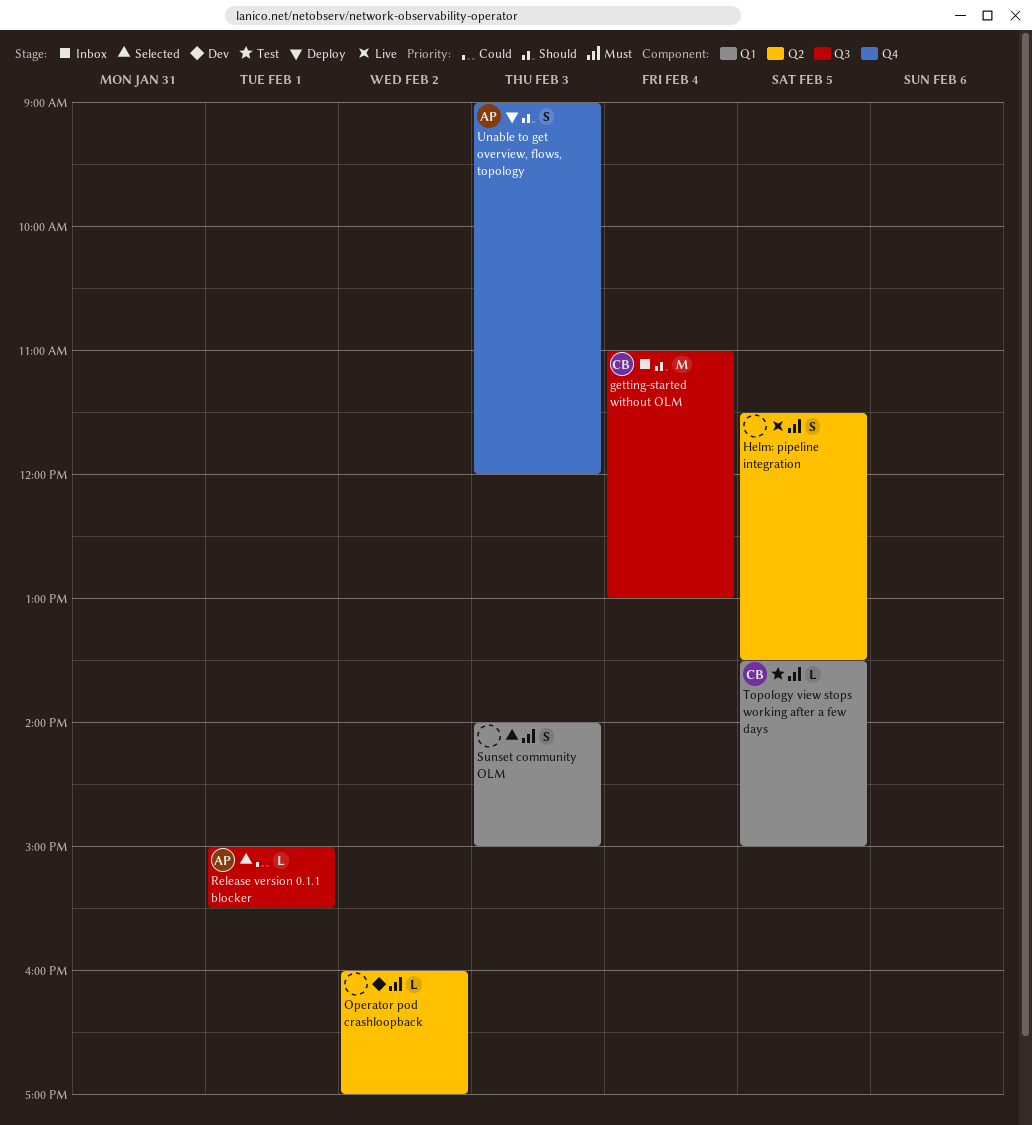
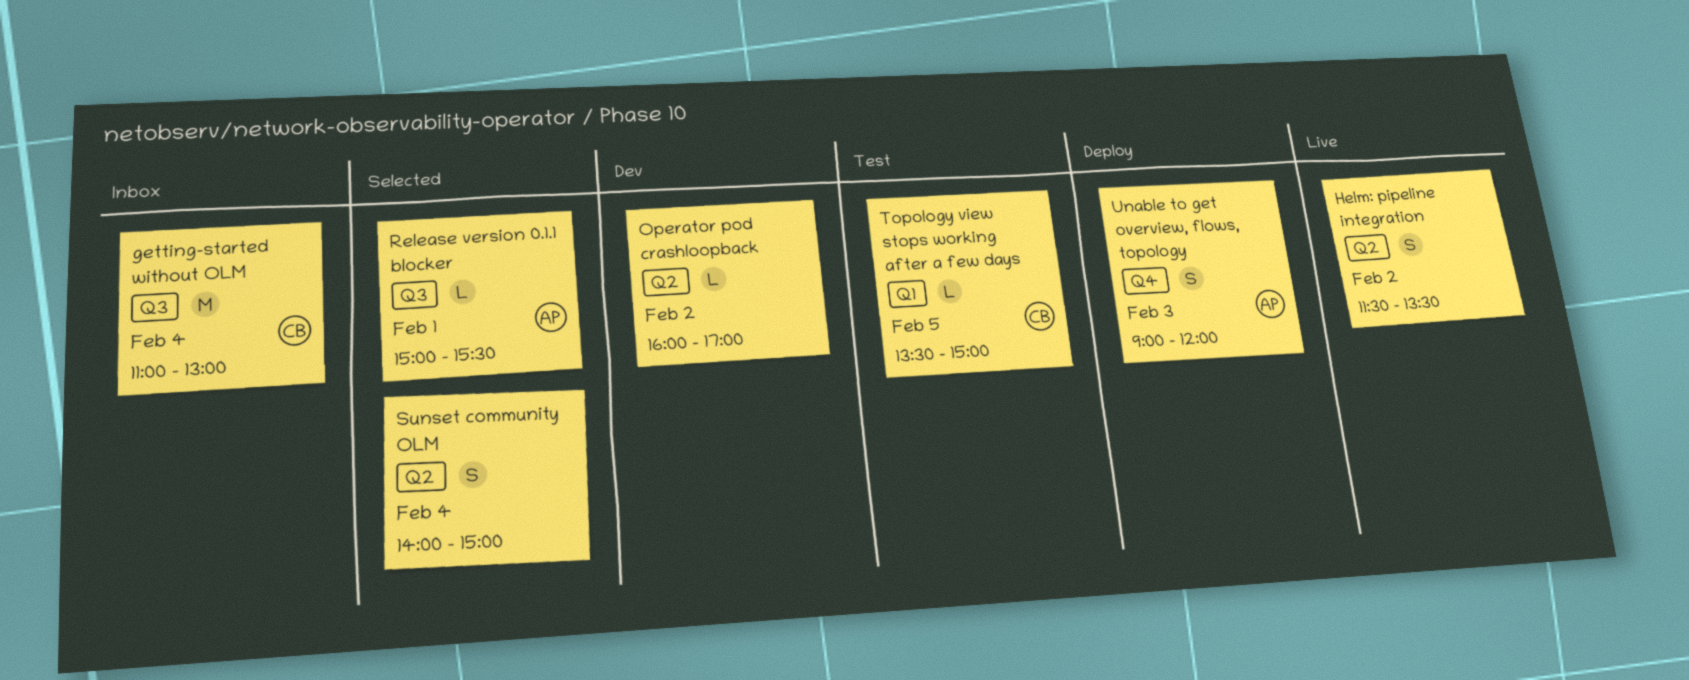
Helm: pipeline integration, day: Feb 5 -> Feb 2
Sunset community OLM, label: Q1 -> Q2
Sunset community OLM, day: Feb 3 -> Feb 4

